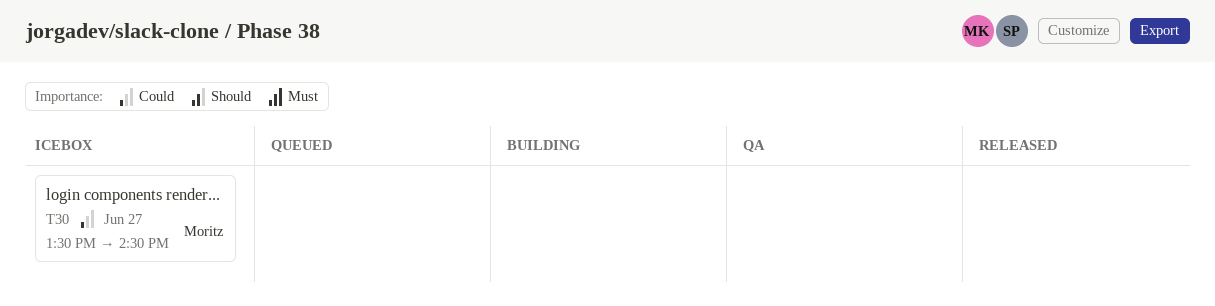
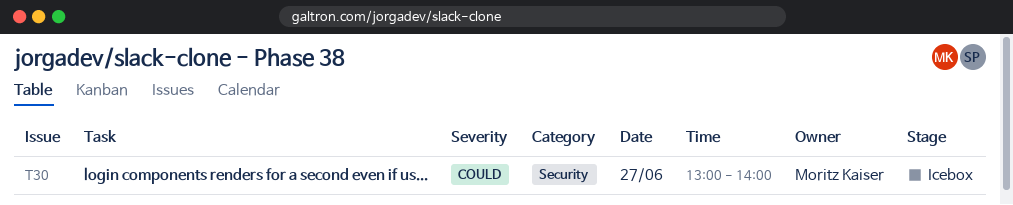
T30, begins: 13:30 -> 13:00
T30, ends: 14:30 -> 14:00

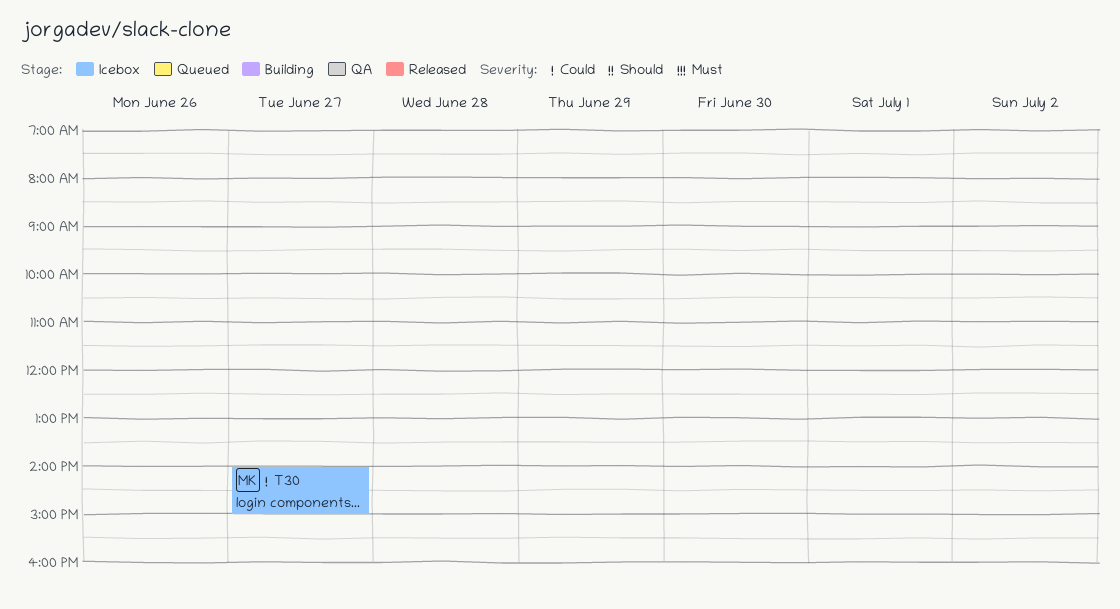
T30, begins: 13:00 -> 14:00
T30, ends: 14:00 -> 15:00

